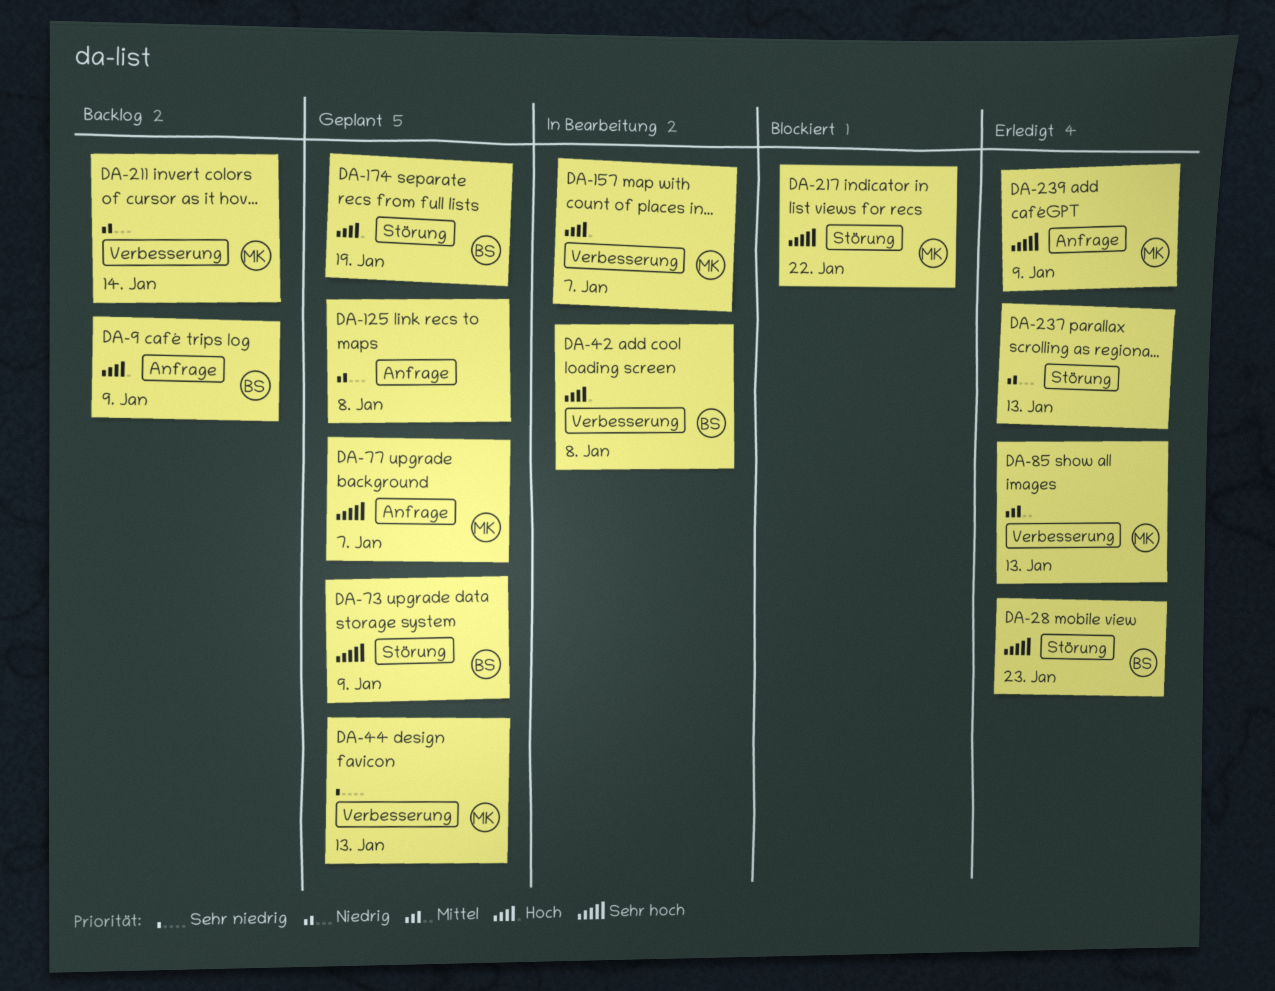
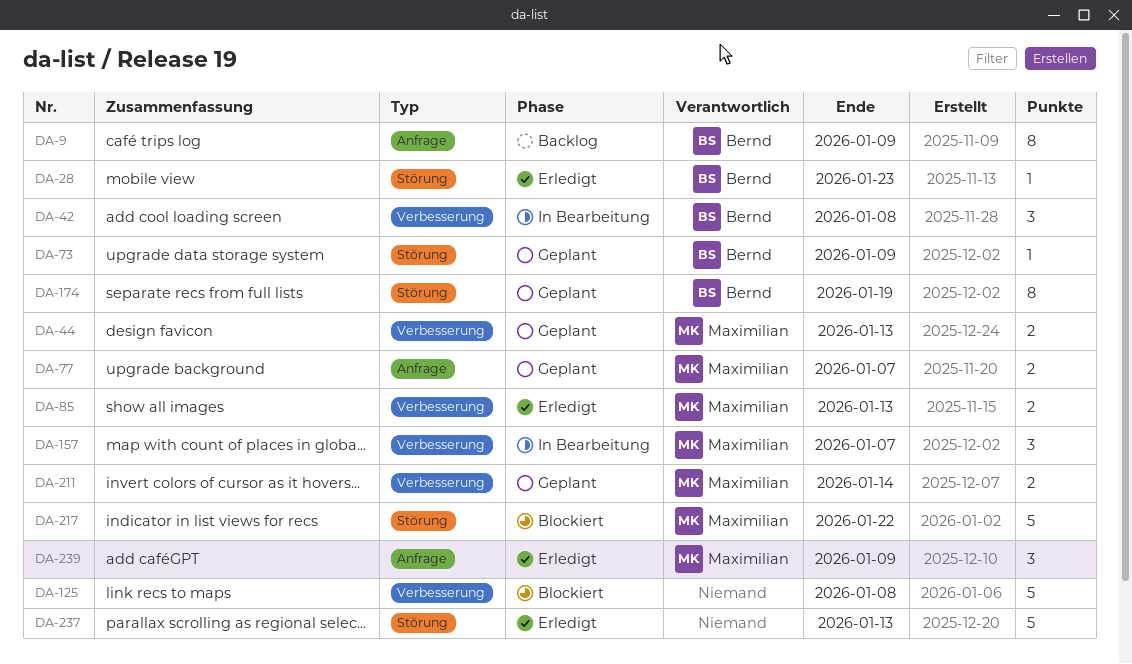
DA-125, status: Geplant -> Blockiert
DA-125, label: Anfrage -> Verbesserung
DA-211, status: Backlog -> Geplant

